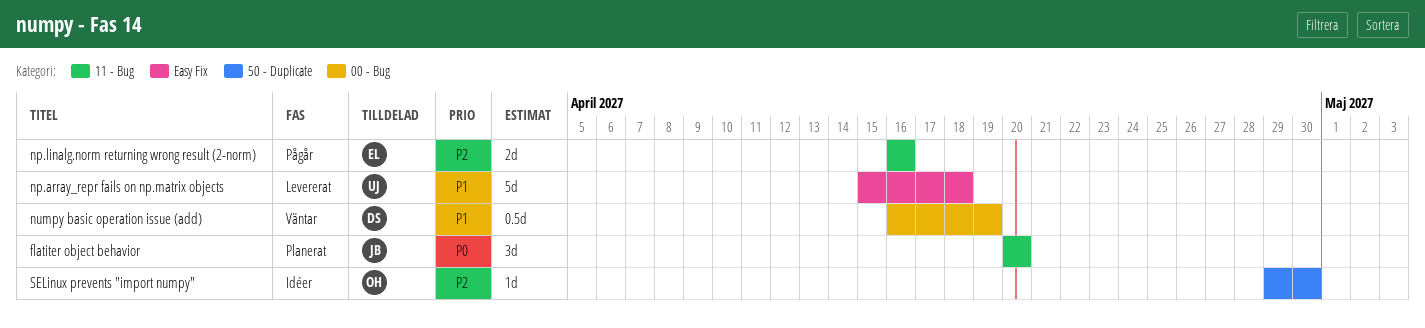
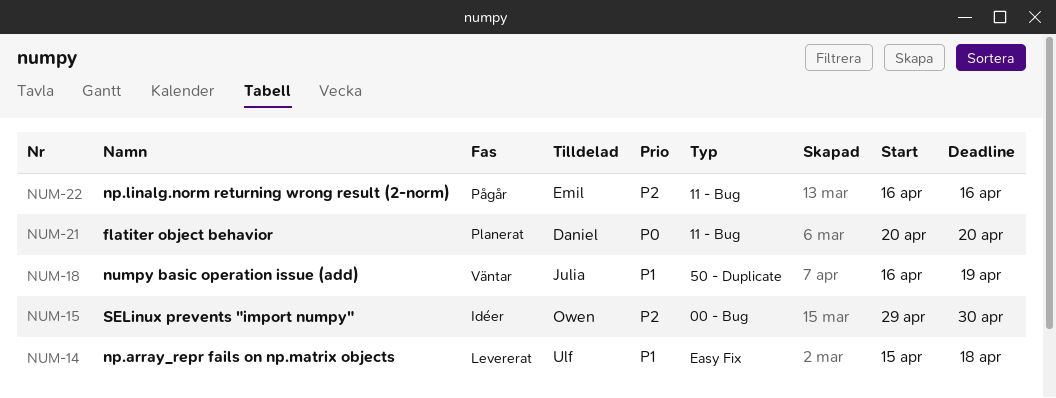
flatiter object behavior, owner: Julia -> Daniel
numpy basic operation issue (add), owner: Daniel -> Julia
numpy basic operation issue (add), label: 00 - Bug -> 50 - Duplicate
SELinux prevents "import numpy", label: 50 - Duplicate -> 00 - Bug

